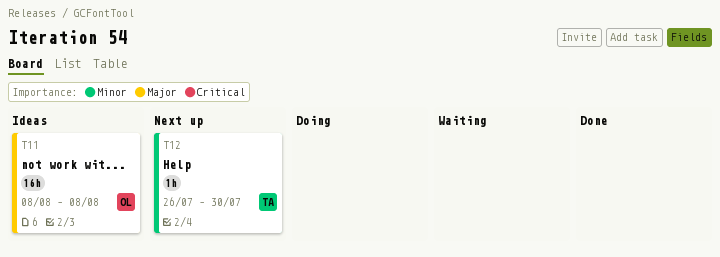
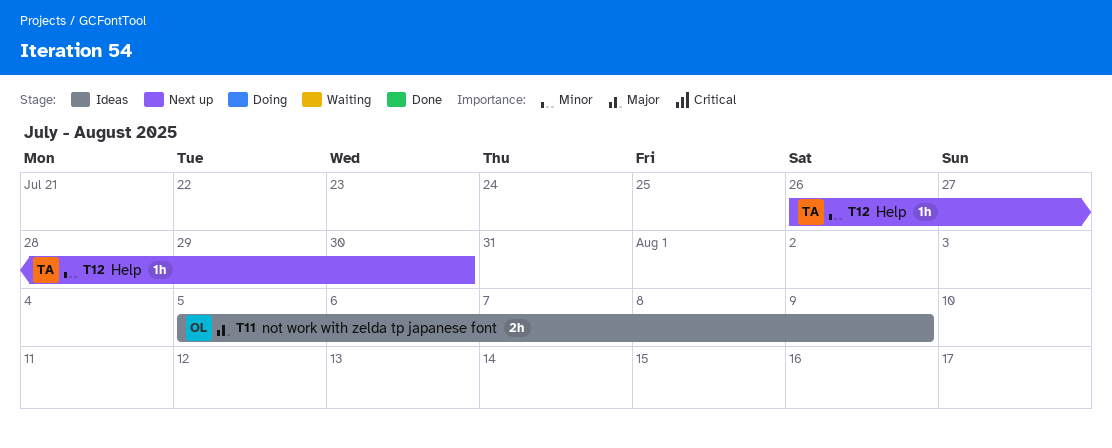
T11, estimate: 16h -> 2h
T11, start: Aug 8 -> Aug 5
T11, due: Aug 8 -> Aug 9

